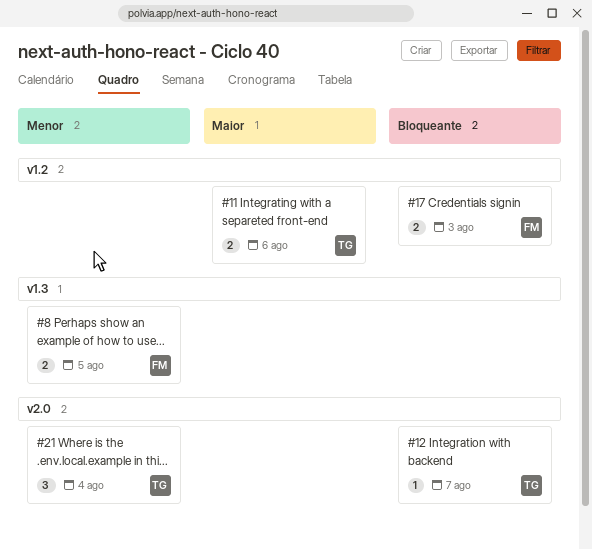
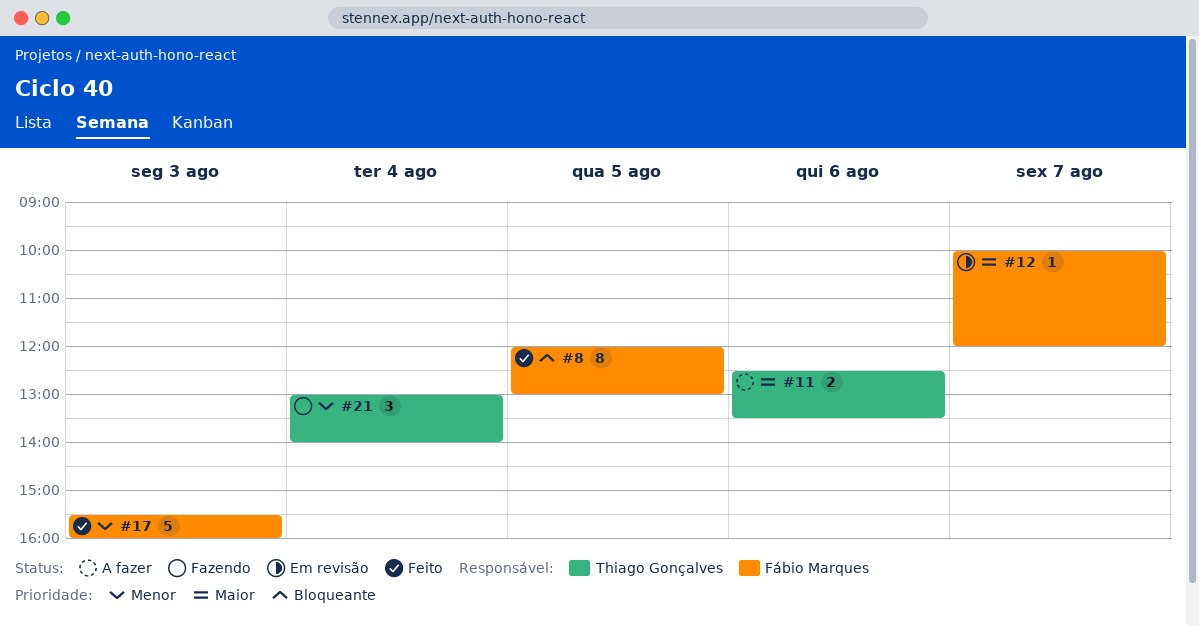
#8, priority: Menor -> Bloqueante
#8, estimate: 2 -> 8
#12, owner: Thiago Gonçalves -> Fábio Marques
#12, priority: Bloqueante -> Maior
#17, priority: Bloqueante -> Menor
#17, estimate: 2 -> 5

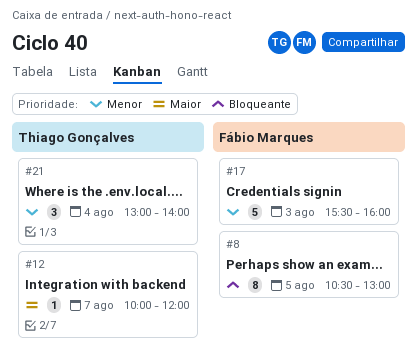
#8, begins: 12:00 -> 10:30
#11: present -> none
#12, owner: Fábio Marques -> Thiago Gonçalves

